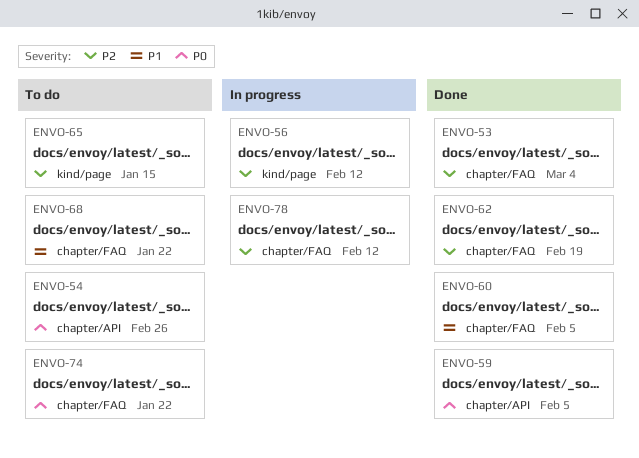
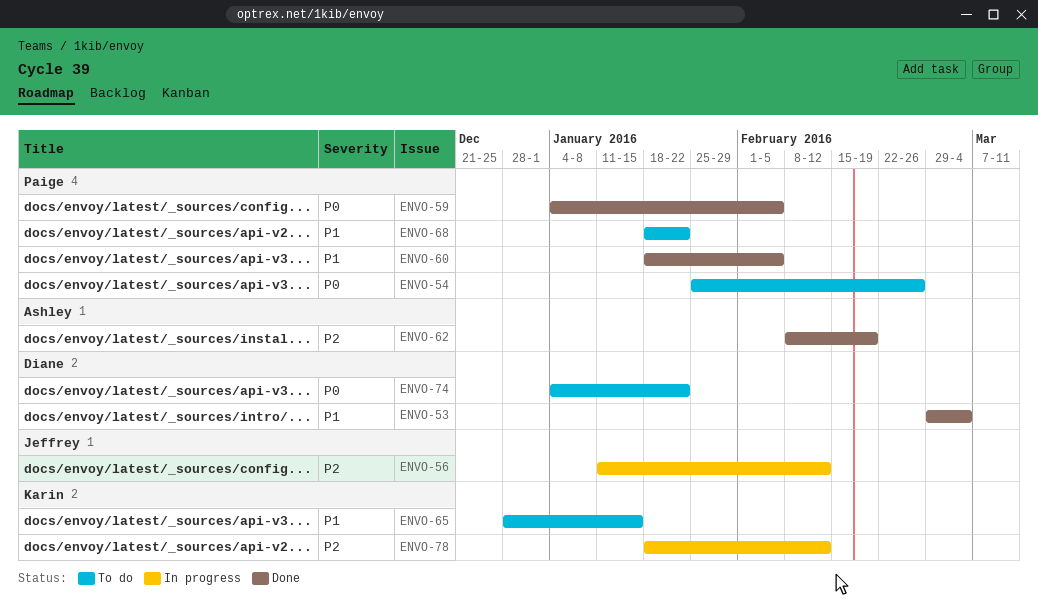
ENVO-53, priority: P2 -> P1
ENVO-65, priority: P2 -> P1

